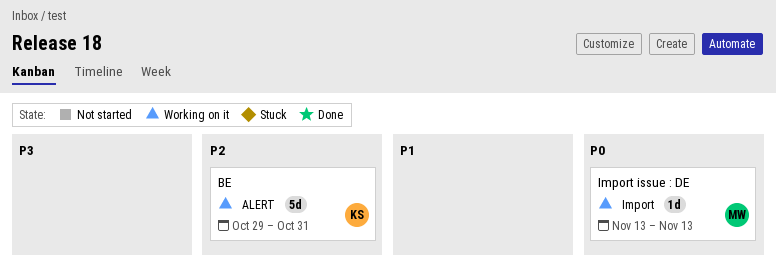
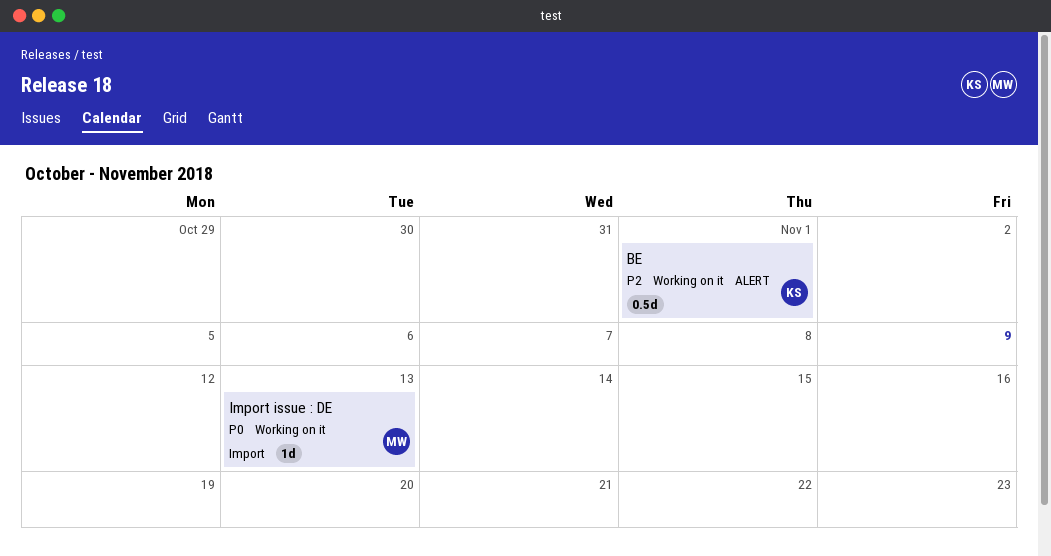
BE, estimate: 5d -> 0.5d
BE, due: Oct 31 -> Nov 1

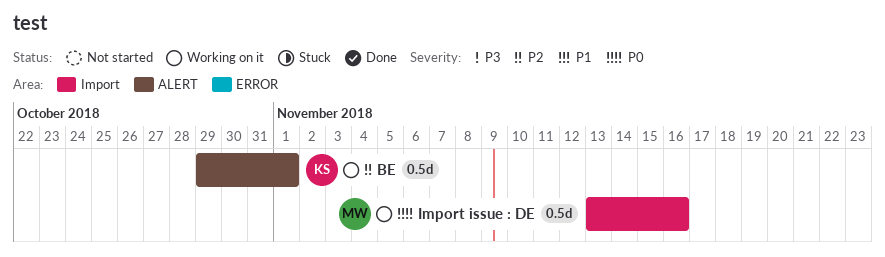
Import issue : DE, estimate: 1d -> 0.5d
Import issue : DE, due: Nov 13 -> Nov 16

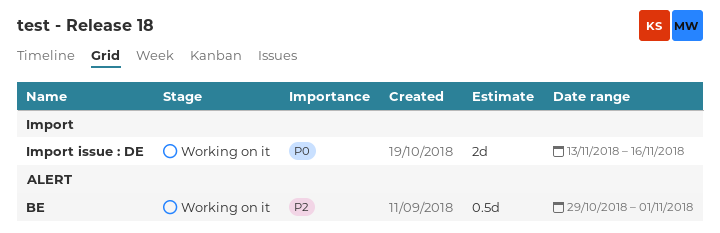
Import issue : DE, estimate: 0.5d -> 2d

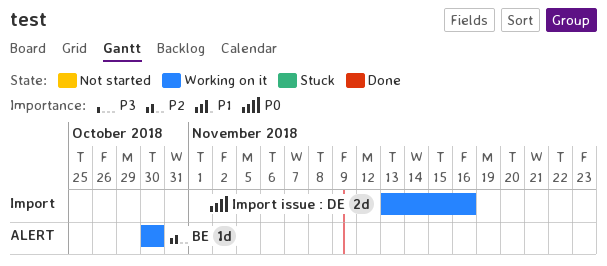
BE, estimate: 0.5d -> 1d
BE, start: Oct 29 -> Oct 30
BE, due: Nov 1 -> Oct 30

